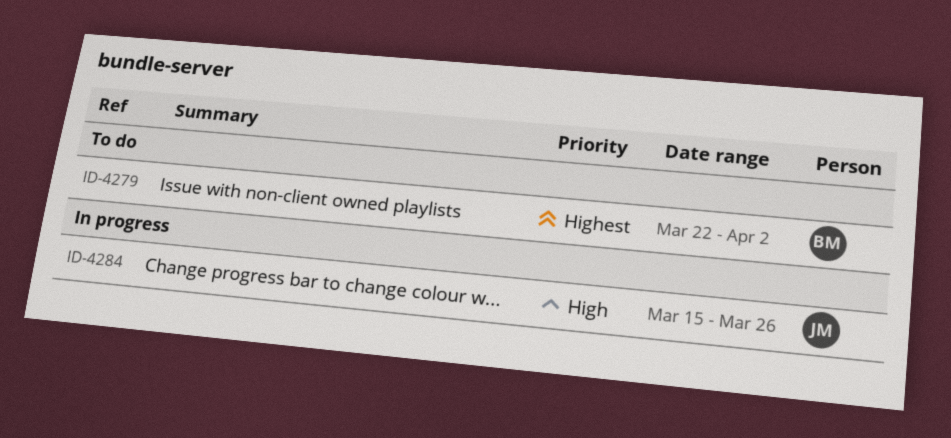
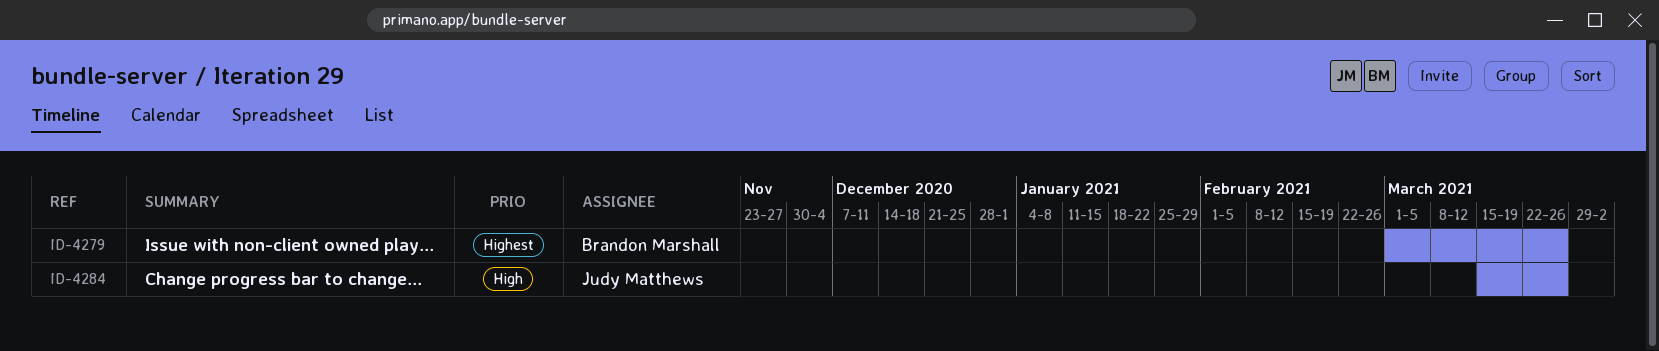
ID-4279, start: Mar 22 -> Mar 1
ID-4279, due: Apr 2 -> Mar 26

